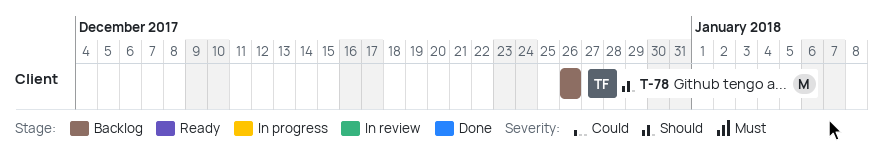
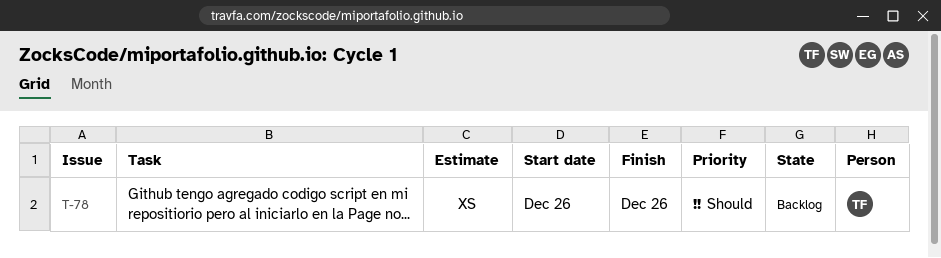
T-78, estimate: M -> XS

